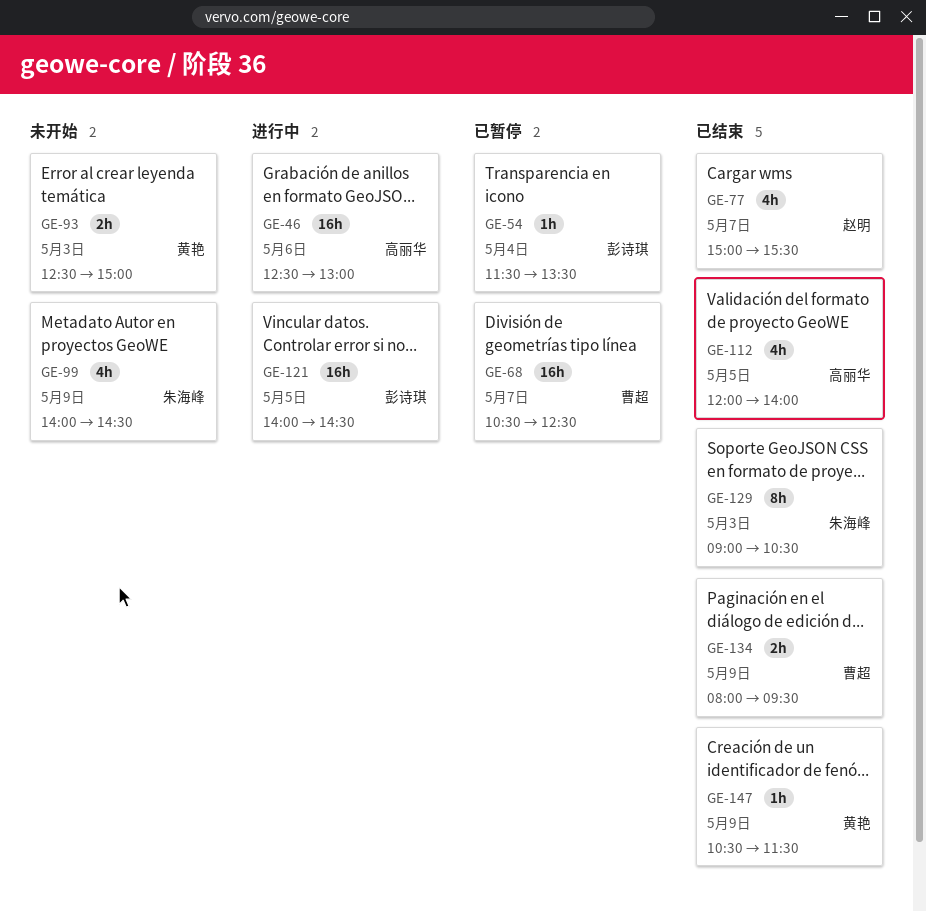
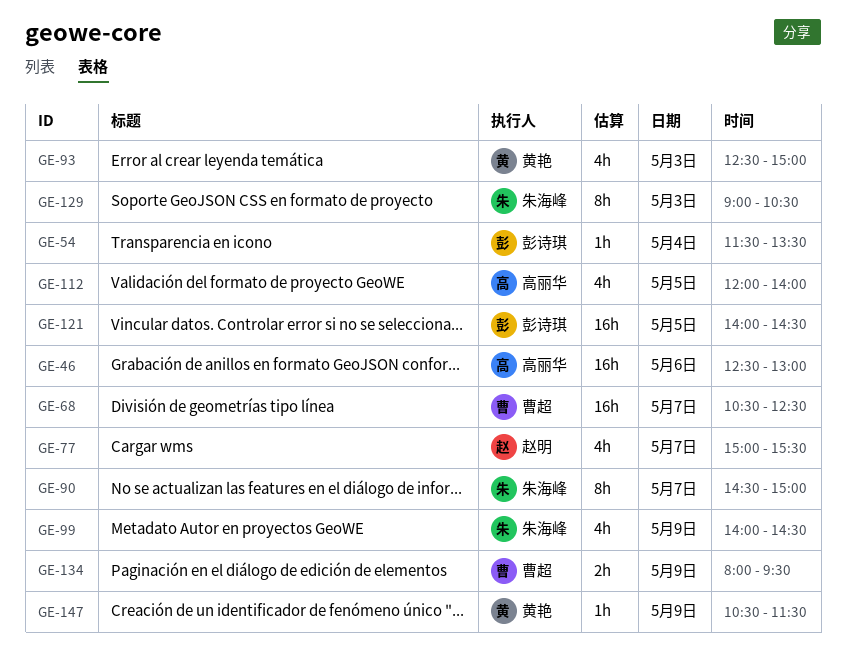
GE-90: none -> present
GE-93, estimate: 2h -> 4h

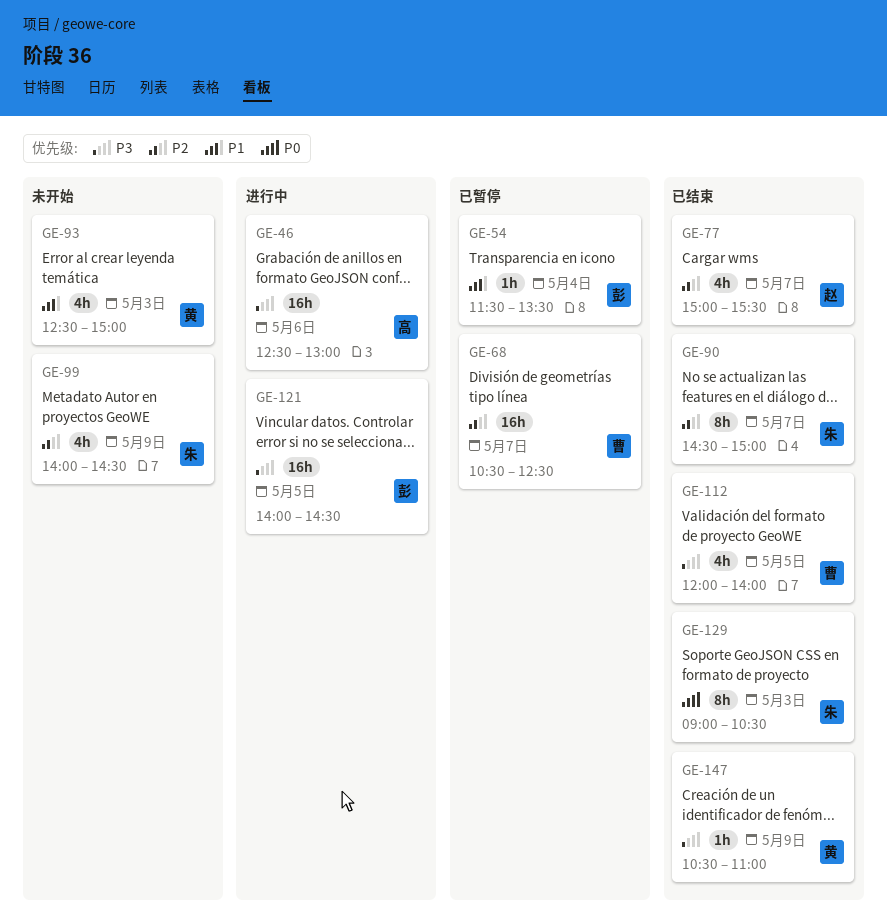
GE-112, owner: 高丽华 -> 曹超
GE-134: present -> none
GE-147, ends: 11:30 -> 11:00

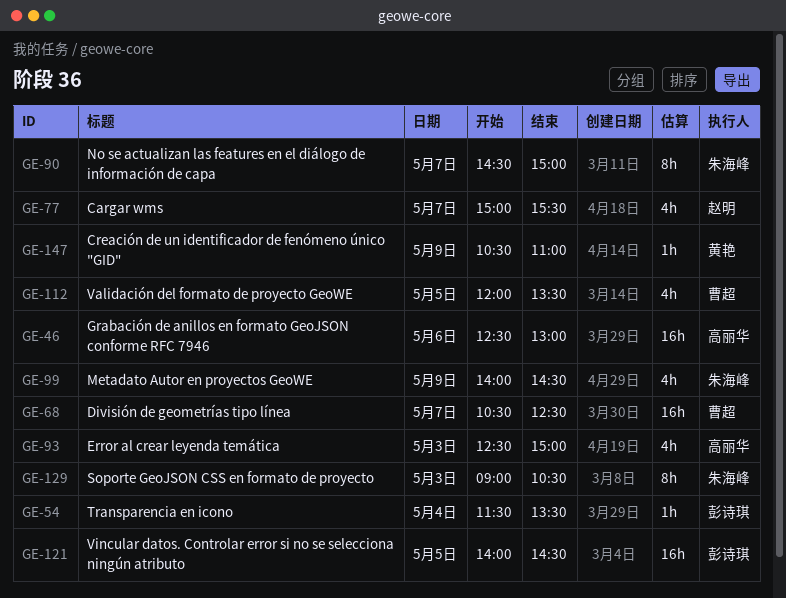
GE-93, owner: 黄艳 -> 高丽华
GE-112, ends: 14:00 -> 13:30

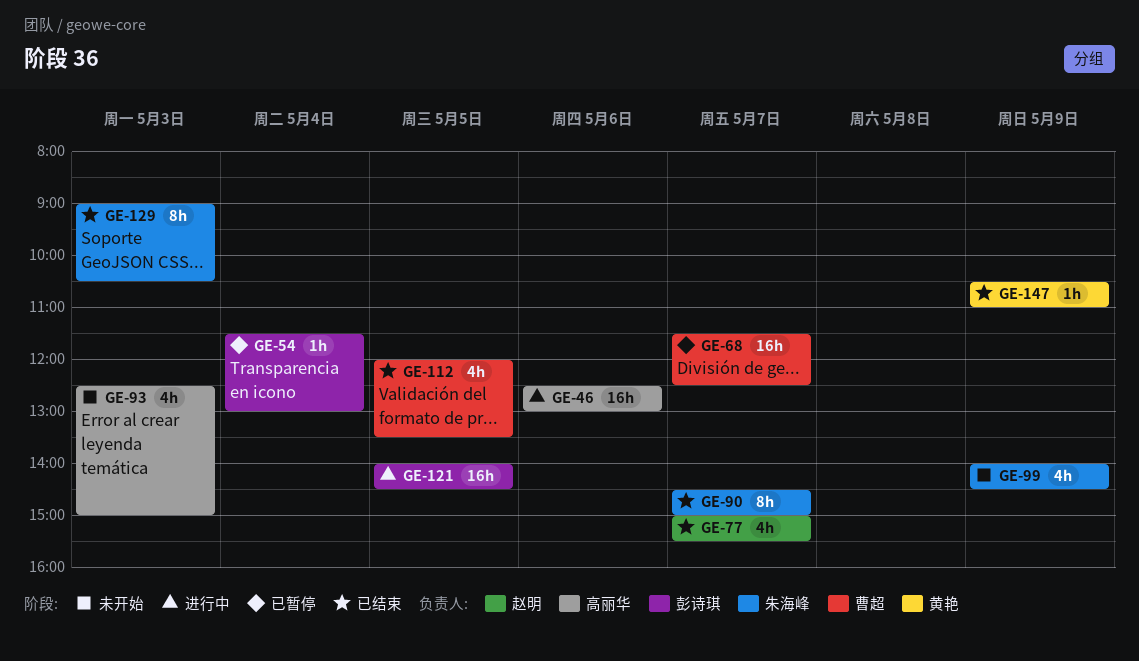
GE-54, ends: 13:30 -> 13:00
GE-68, begins: 10:30 -> 11:30

